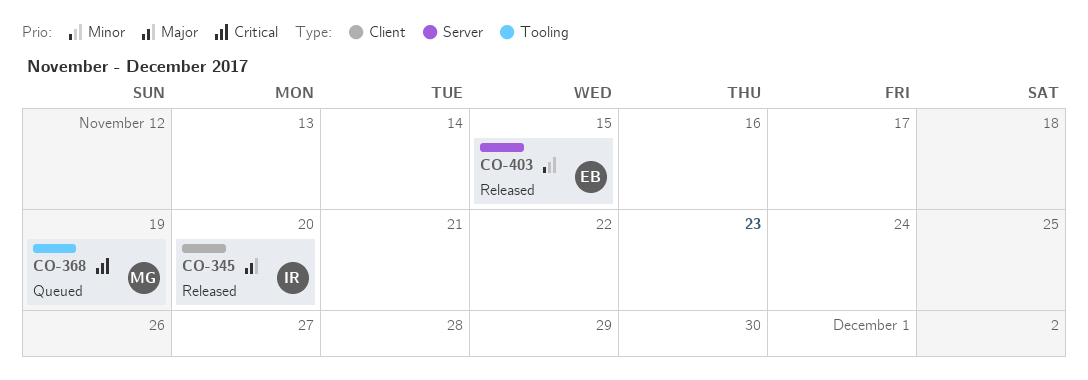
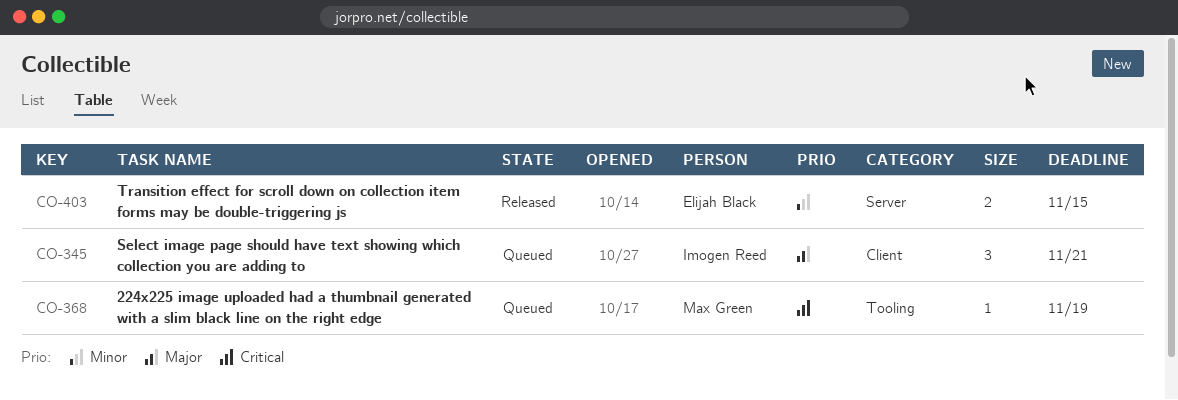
CO-345, status: Released -> Queued
CO-345, due: Nov 20 -> Nov 21

